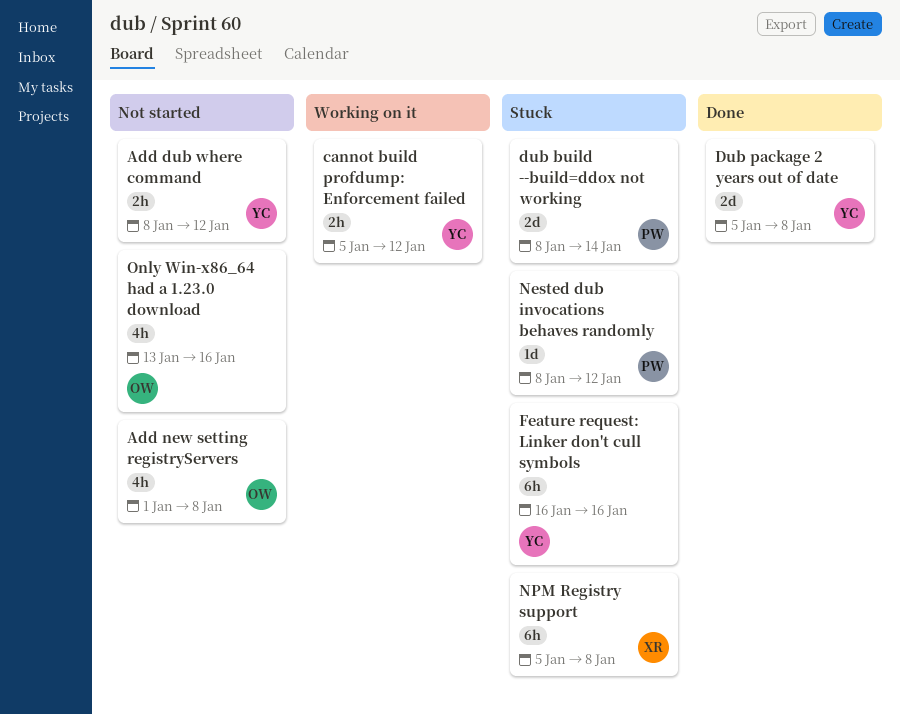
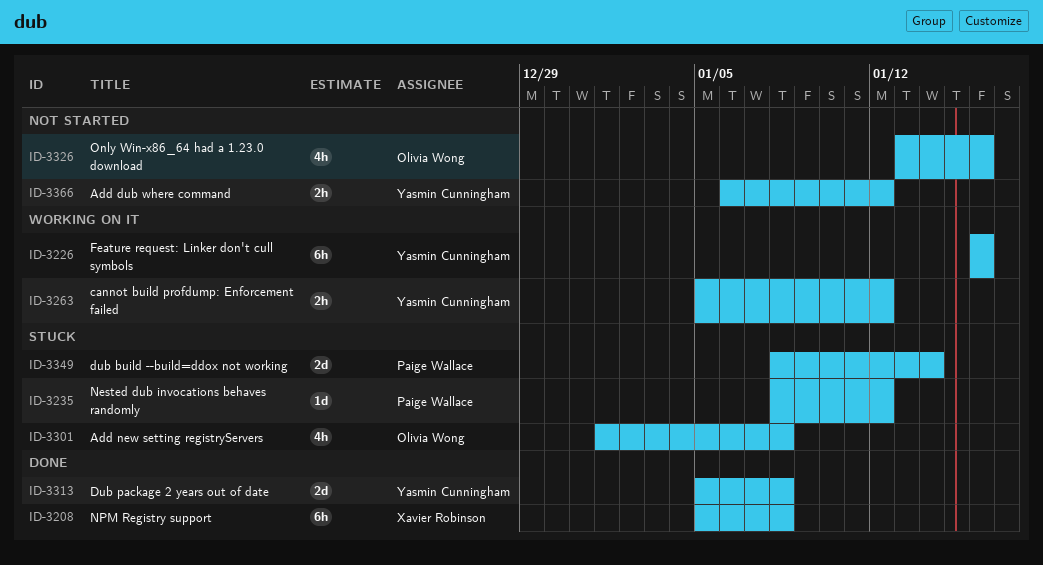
Add dub where command, start: Jan 8 -> Jan 6
Add new setting registryServers, status: Not started -> Stuck
Feature request: Linker don't cull symbols, status: Stuck -> Working on it
NPM Registry support, status: Stuck -> Done

